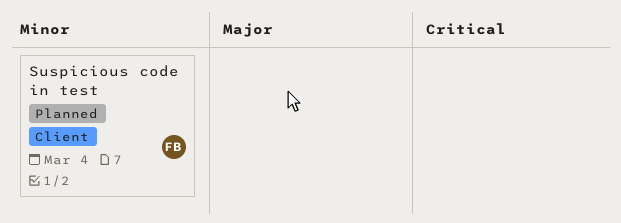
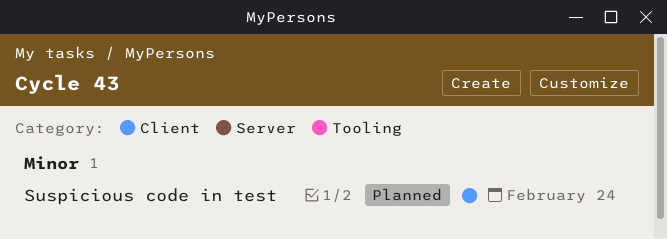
Suspicious code in test, due: Mar 4 -> Feb 24

